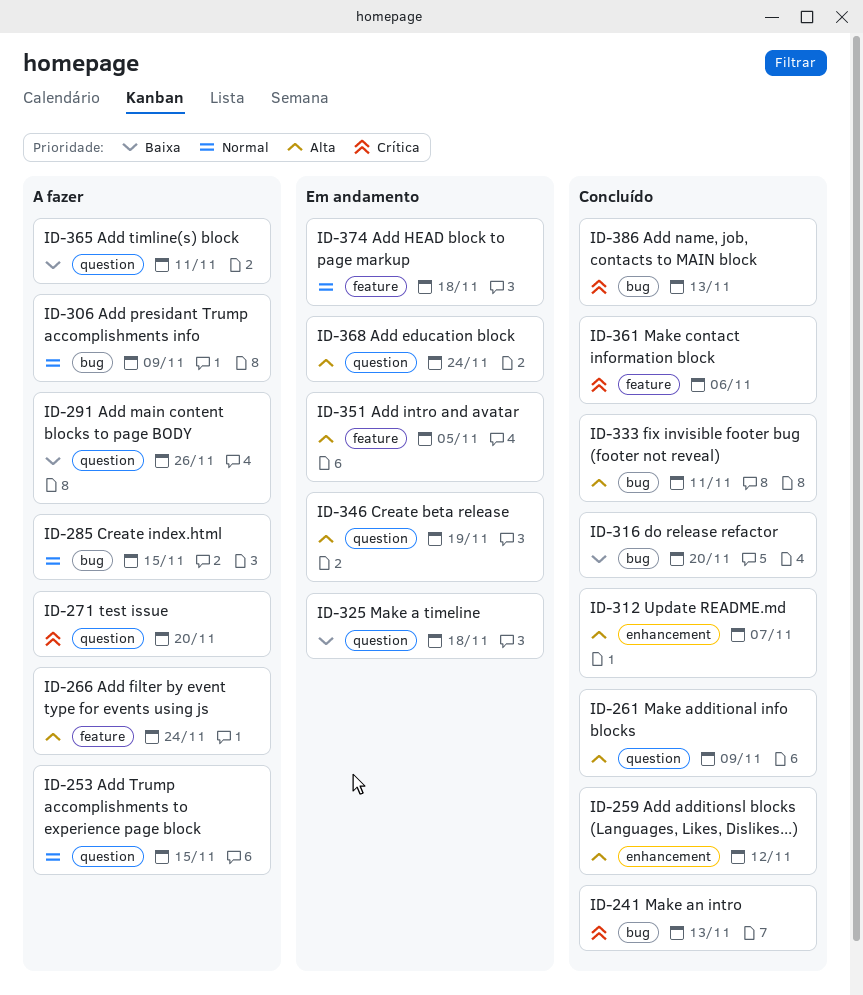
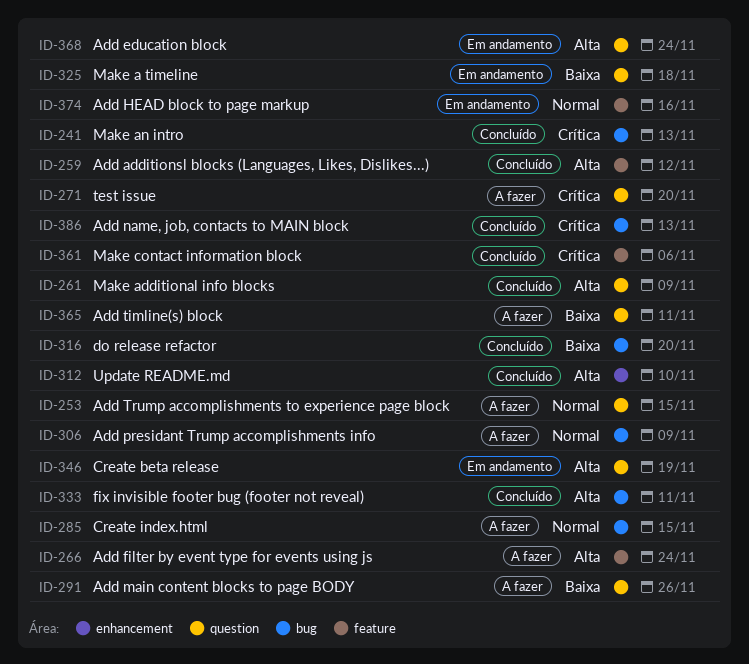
ID-259, label: enhancement -> feature
ID-312, due: Nov 7 -> Nov 10
ID-351: present -> none
ID-374, due: Nov 18 -> Nov 16

